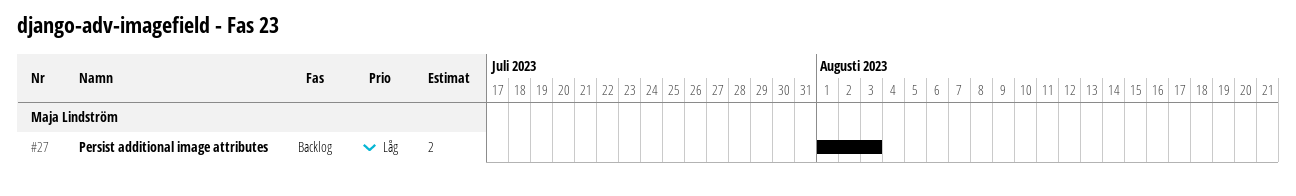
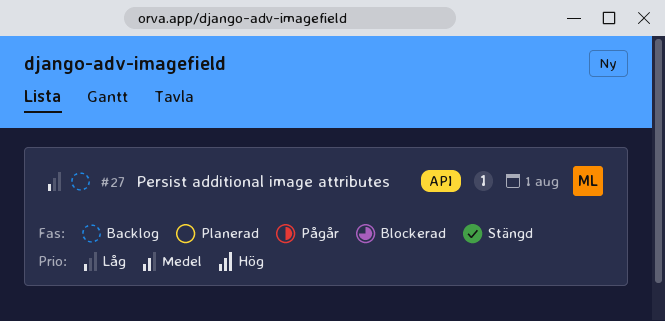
#27, estimate: 2 -> 1
#27, due: Aug 3 -> Aug 1

